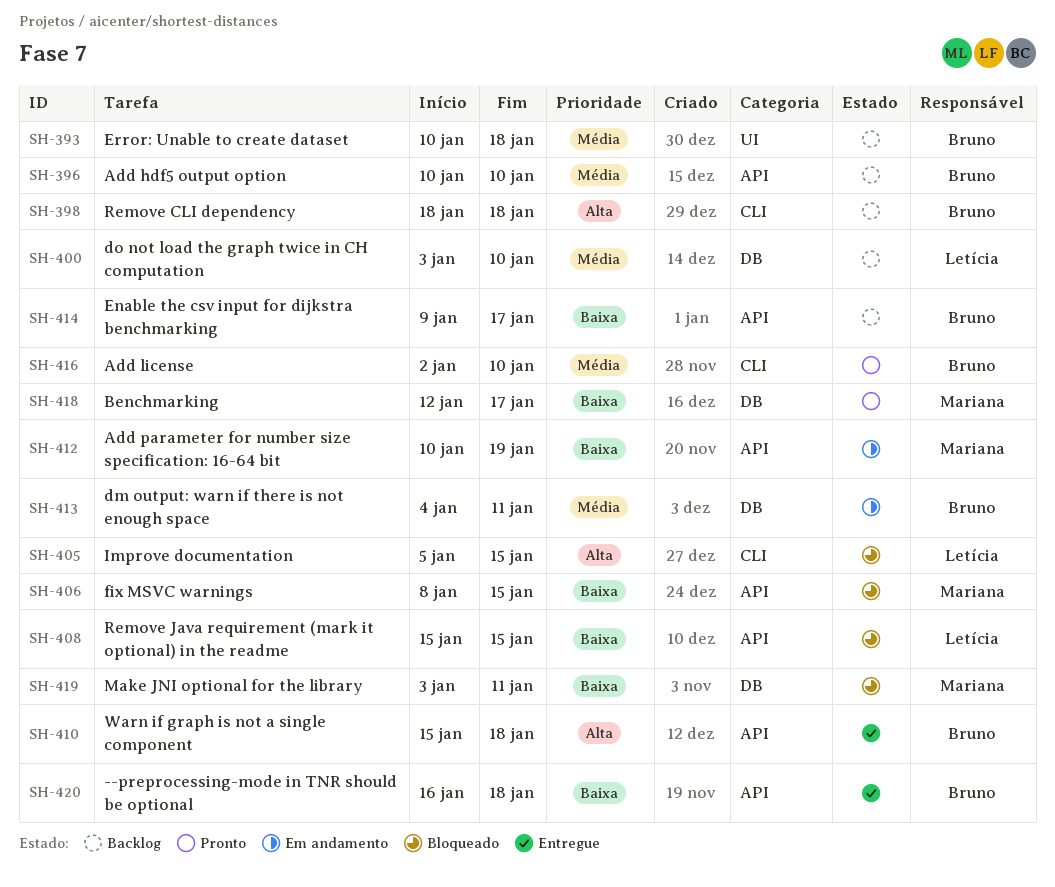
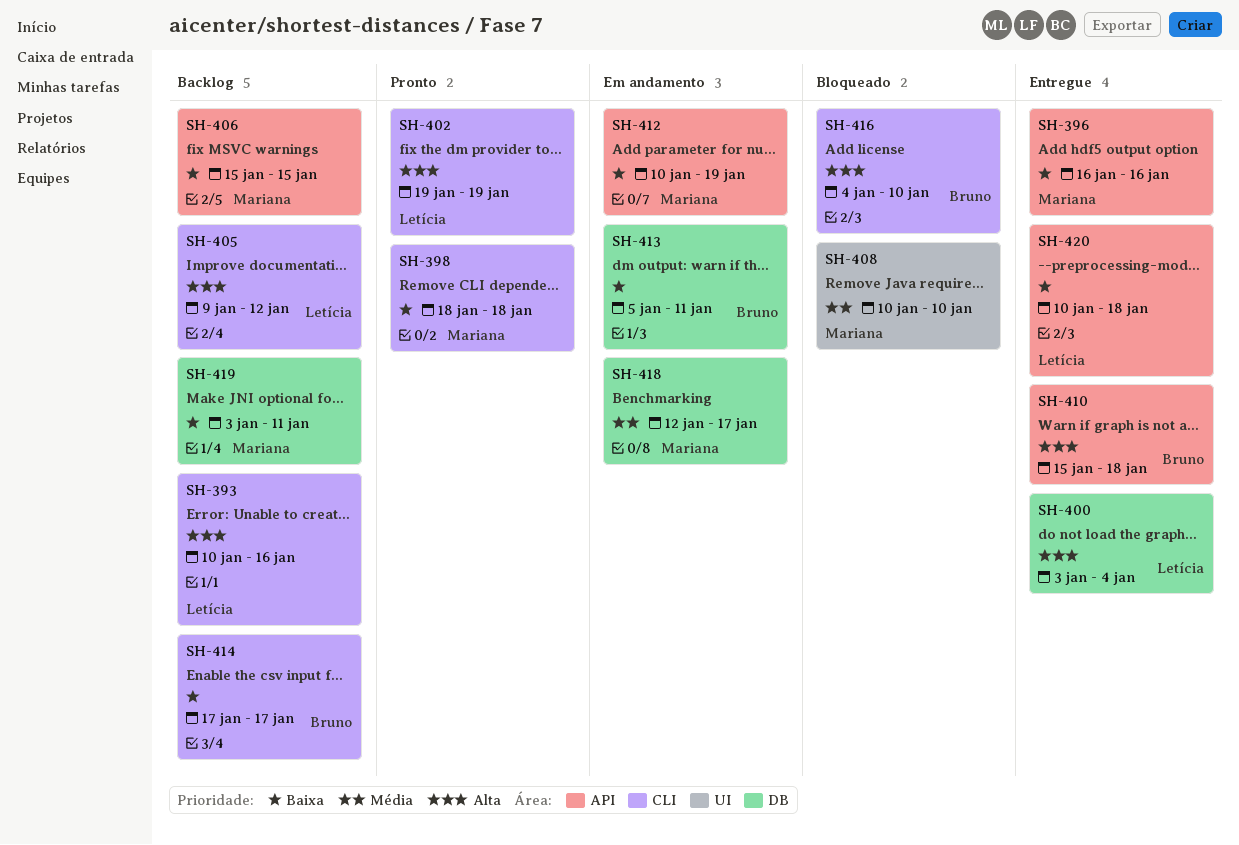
SH-393, owner: Bruno -> Letícia
SH-393, priority: Média -> Alta
SH-393, label: UI -> CLI
SH-393, due: Jan 18 -> Jan 16
SH-396, status: Backlog -> Entregue
SH-396, owner: Bruno -> Mariana
SH-396, priority: Média -> Baixa
SH-396, start: Jan 10 -> Jan 16
SH-396, due: Jan 10 -> Jan 16
SH-398, status: Backlog -> Pronto
SH-398, owner: Bruno -> Mariana
SH-398, priority: Alta -> Baixa
SH-400, status: Backlog -> Entregue
SH-400, priority: Média -> Alta
SH-400, due: Jan 10 -> Jan 4
SH-402: none -> present
SH-405, status: Bloqueado -> Backlog
SH-405, start: Jan 5 -> Jan 9
SH-405, due: Jan 15 -> Jan 12
SH-406, status: Bloqueado -> Backlog
SH-406, start: Jan 8 -> Jan 15
SH-408, owner: Letícia -> Mariana
SH-408, priority: Baixa -> Média
SH-408, label: API -> UI
SH-408, start: Jan 15 -> Jan 10
SH-408, due: Jan 15 -> Jan 10
SH-413, priority: Média -> Baixa
SH-413, start: Jan 4 -> Jan 5
SH-414, label: API -> CLI
SH-414, start: Jan 9 -> Jan 17
SH-416, status: Pronto -> Bloqueado
SH-416, priority: Média -> Alta
SH-416, start: Jan 2 -> Jan 4
SH-418, status: Pronto -> Em andamento
SH-418, priority: Baixa -> Média
SH-419, status: Bloqueado -> Backlog
SH-420, owner: Bruno -> Letícia
SH-420, start: Jan 16 -> Jan 10

